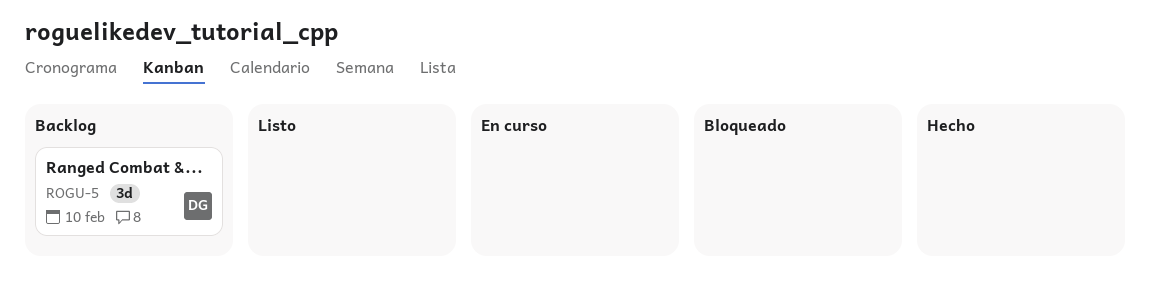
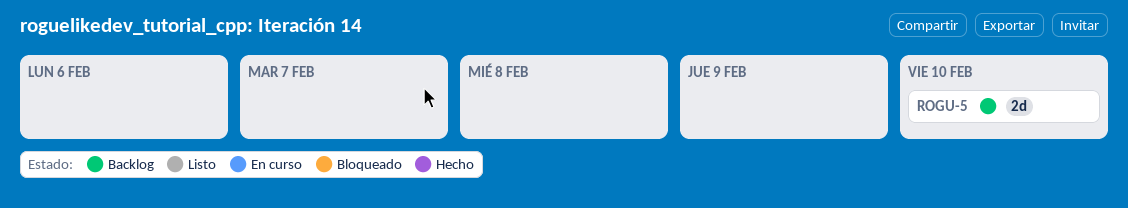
ROGU-5, estimate: 3d -> 2d

